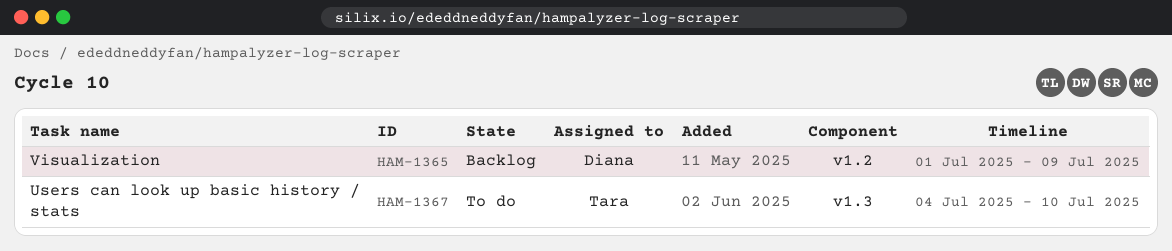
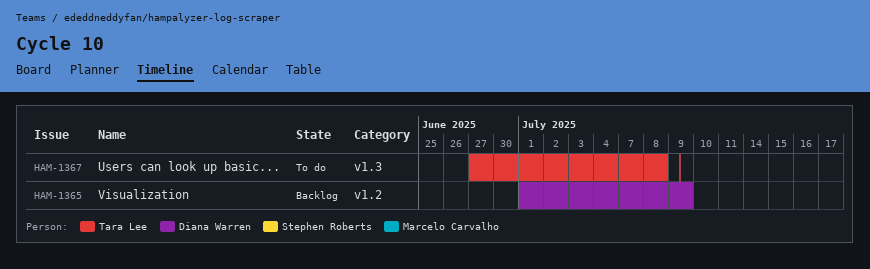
HAM-1367, start: Jul 4 -> Jun 27
HAM-1367, due: Jul 10 -> Jul 8

